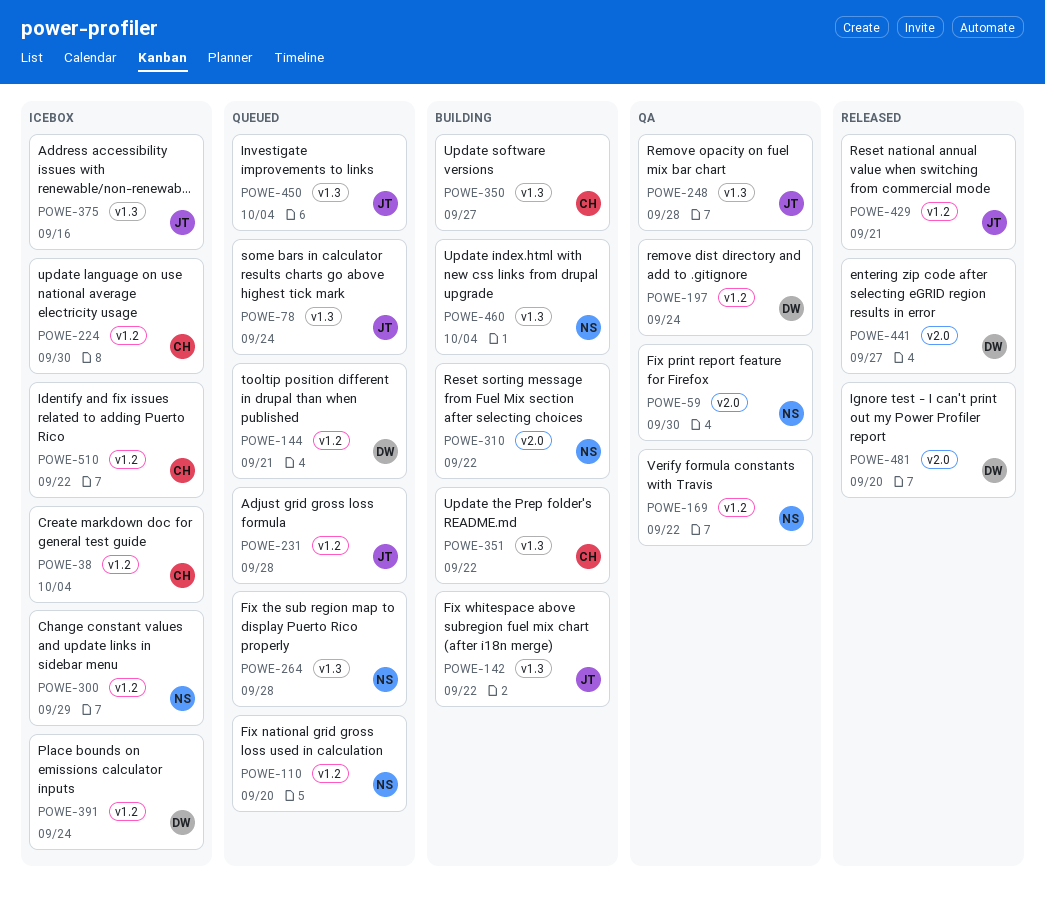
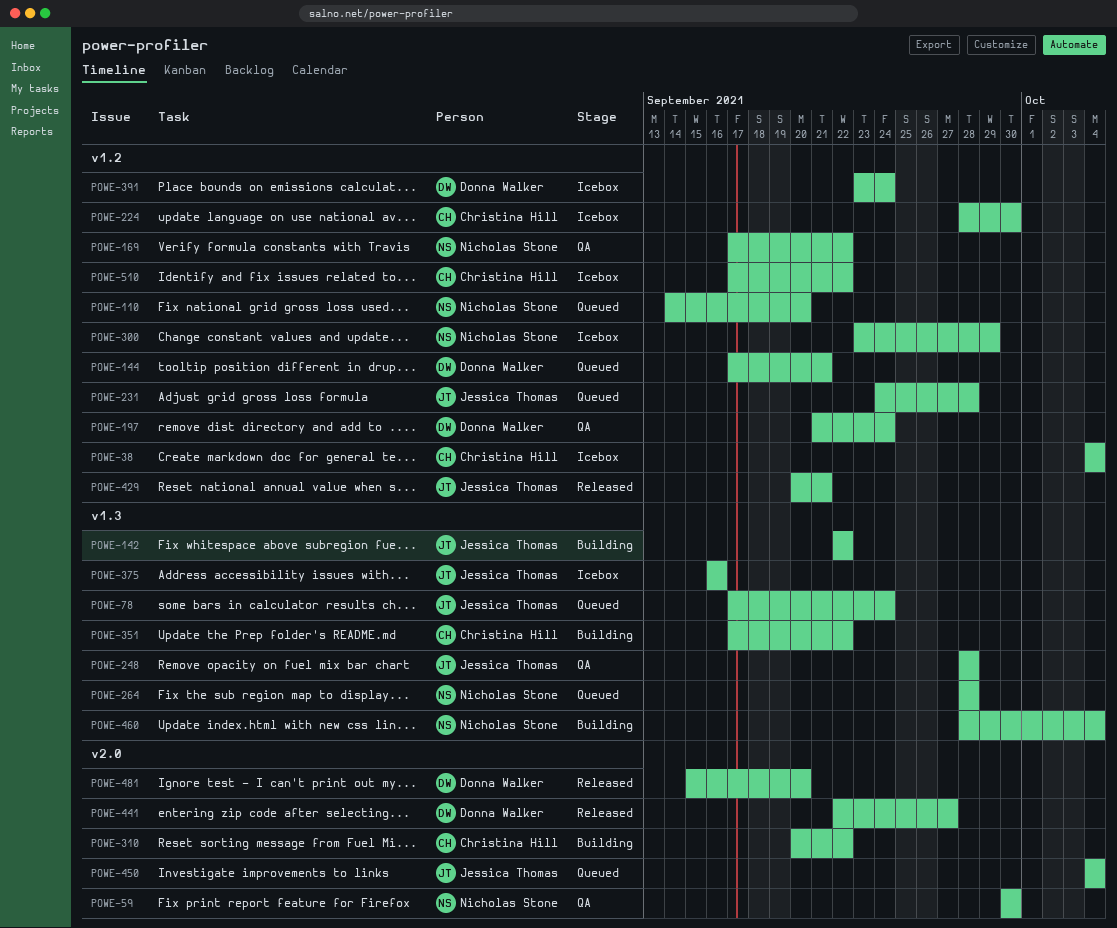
POWE-310, owner: Nicholas Stone -> Christina Hill
POWE-350: present -> none
POWE-450, label: v1.3 -> v2.0

